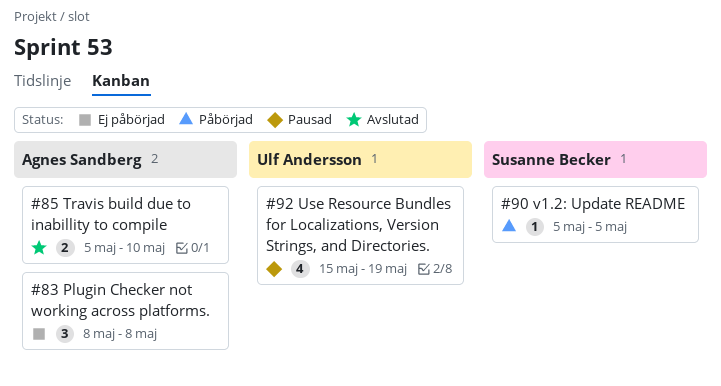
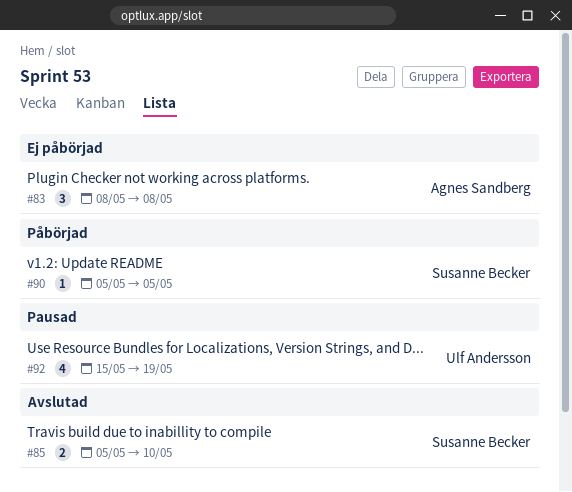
#85, owner: Agnes Sandberg -> Susanne Becker

